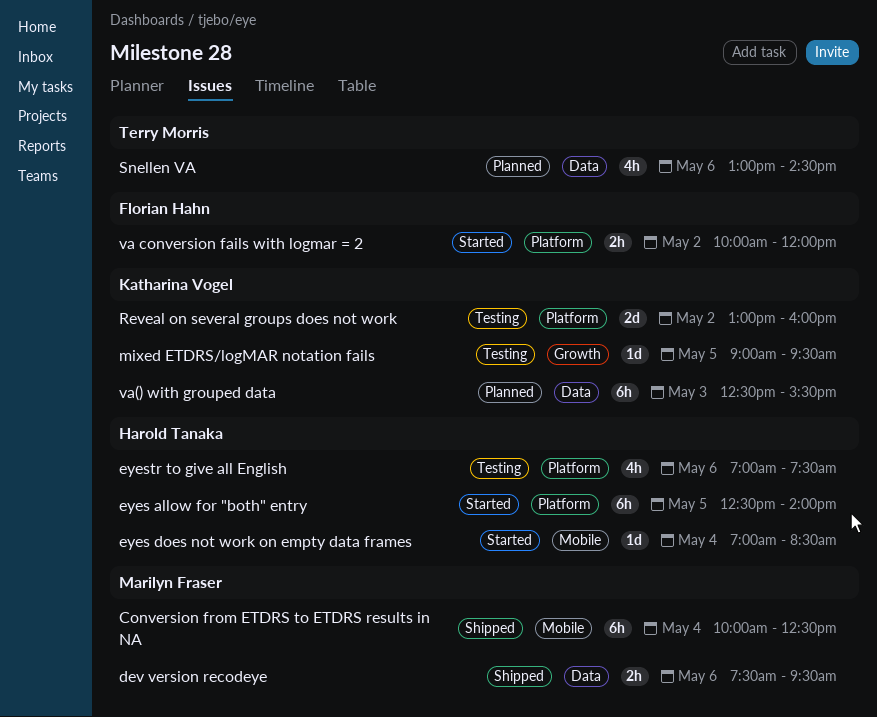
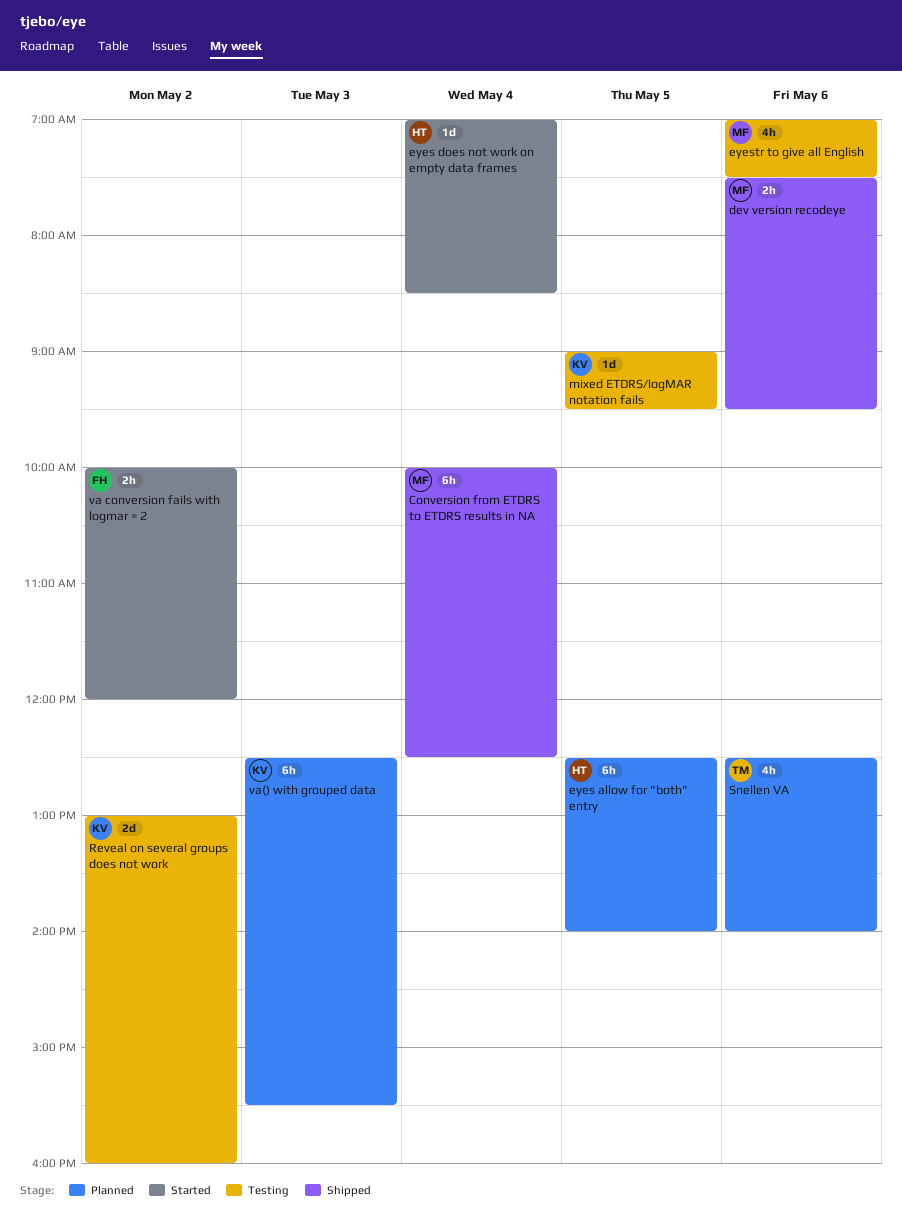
eyes allow for "both" entry, status: Started -> Planned
eyestr to give all English, owner: Harold Tanaka -> Marilyn Fraser
Snellen VA, begins: 13:00 -> 12:30
Snellen VA, ends: 14:30 -> 14:00

